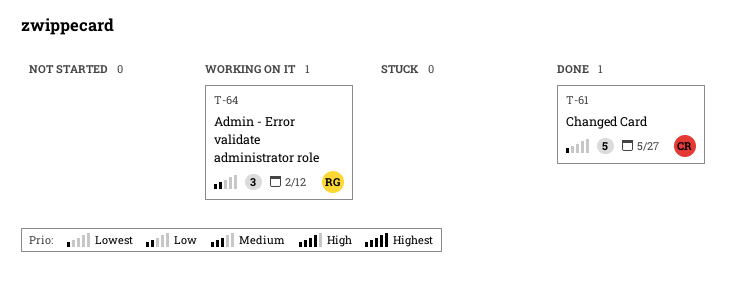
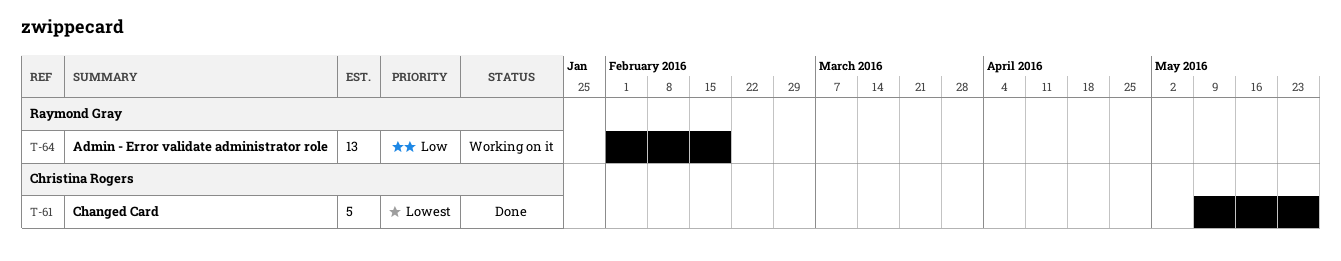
T-64, estimate: 3 -> 13
T-64, due: Feb 12 -> Feb 19

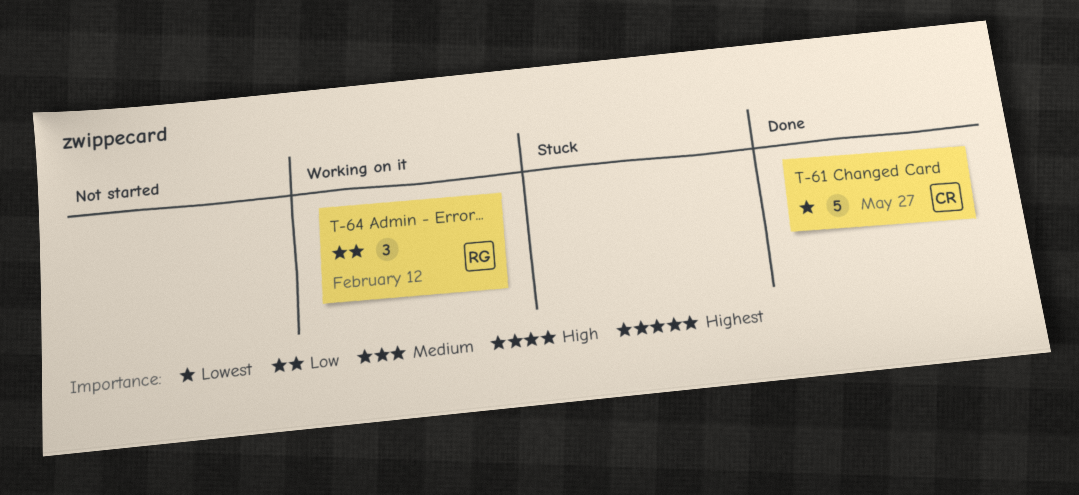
T-64, estimate: 13 -> 3
T-64, due: Feb 19 -> Feb 12

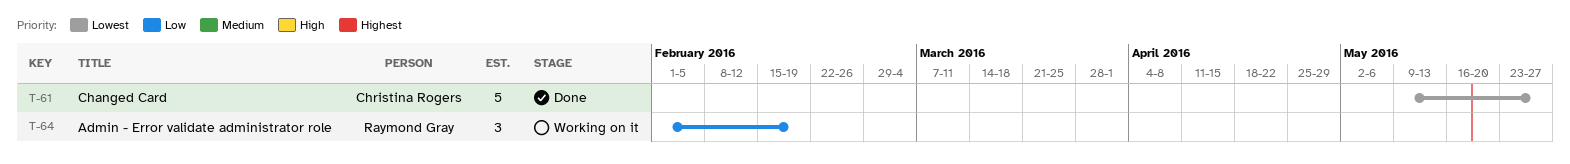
T-64, due: Feb 12 -> Feb 19

